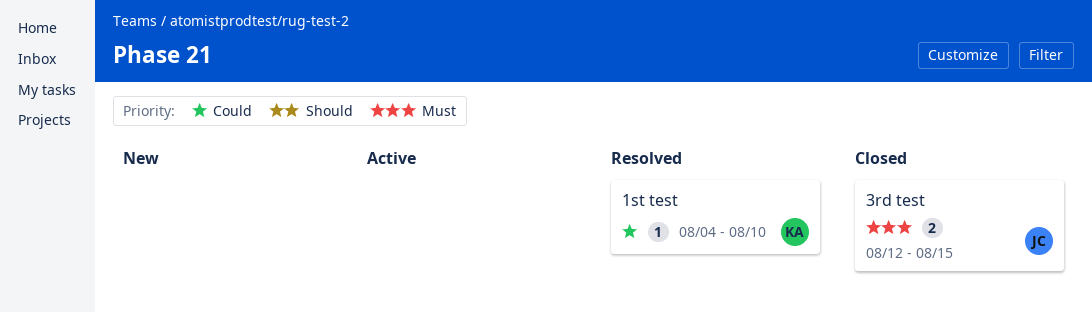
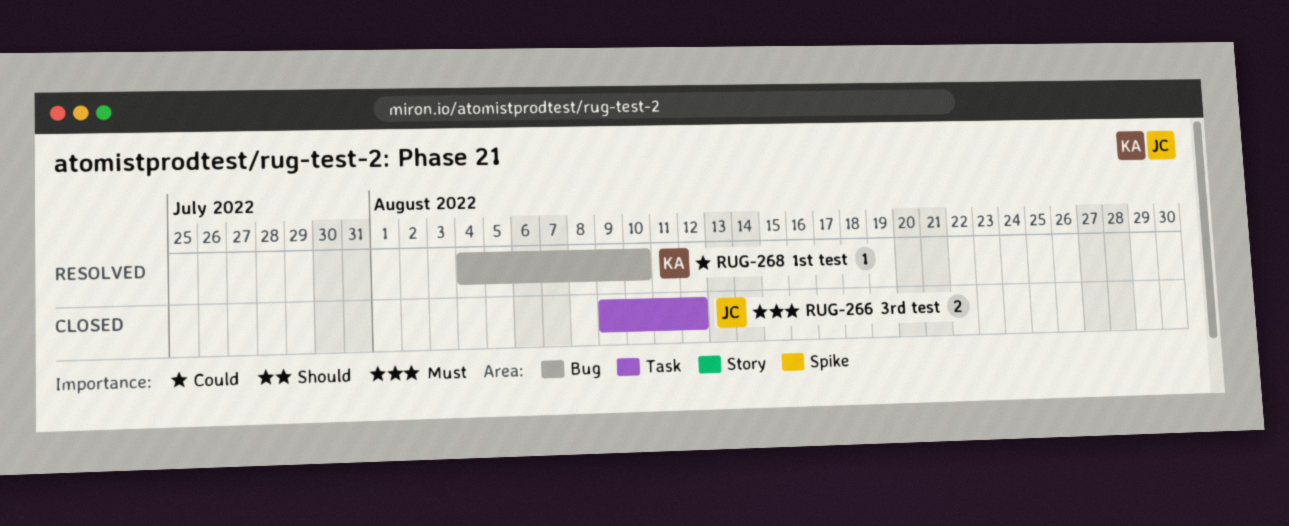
3rd test, start: Aug 12 -> Aug 9
3rd test, due: Aug 15 -> Aug 12

